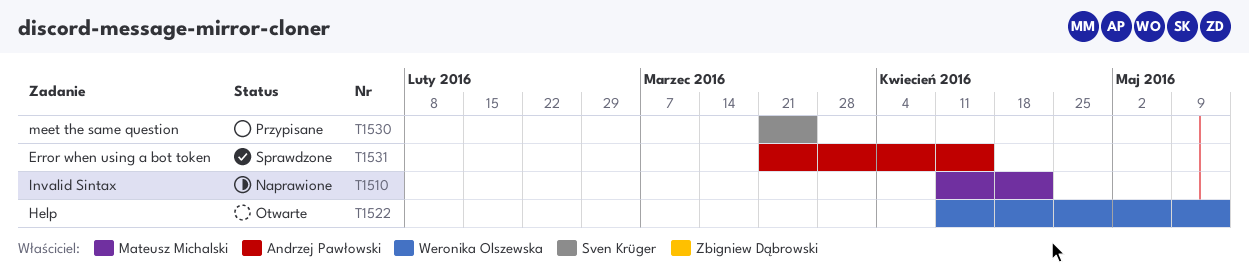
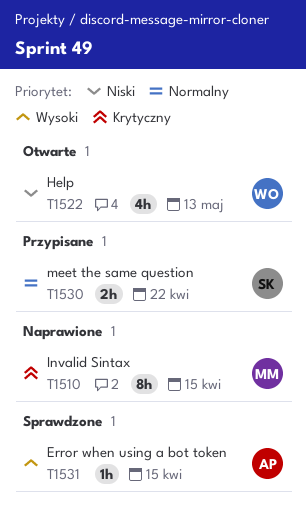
T1510, due: Apr 22 -> Apr 15
T1530, due: Mar 25 -> Apr 22

